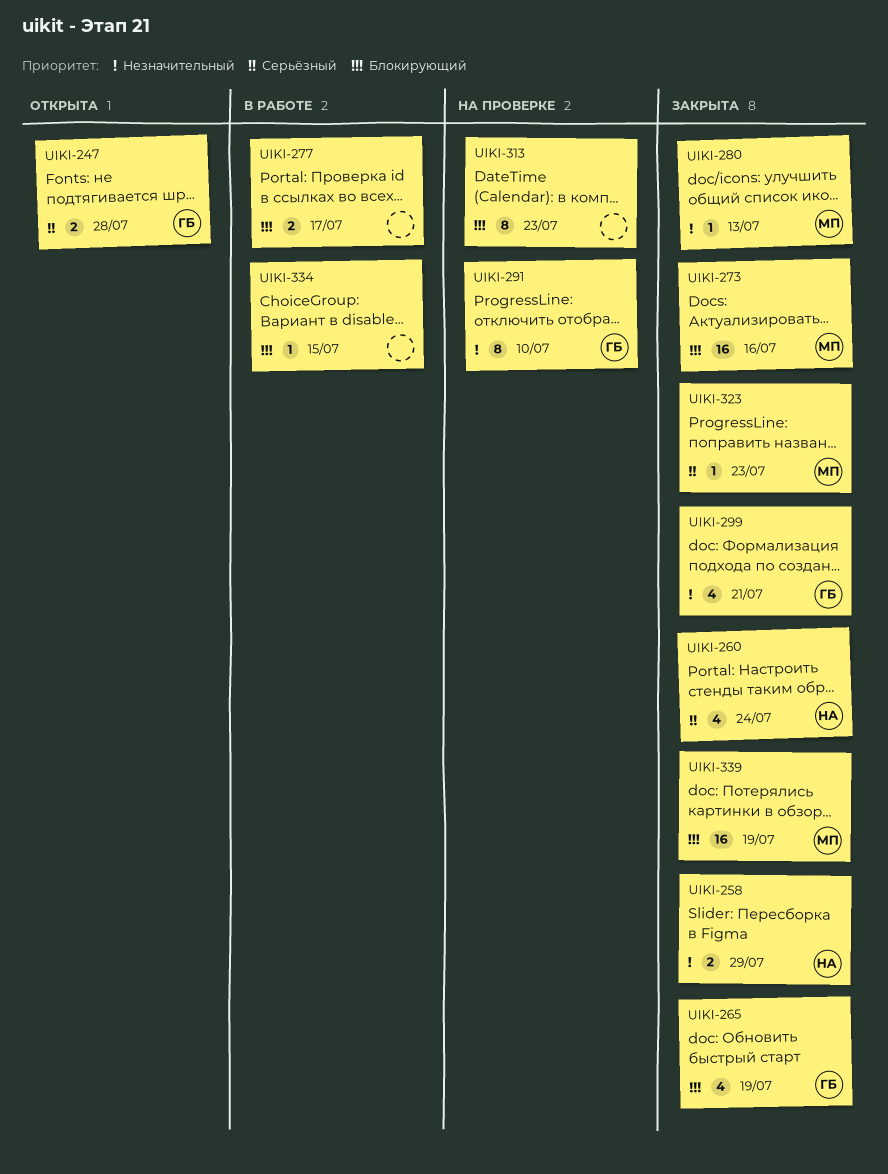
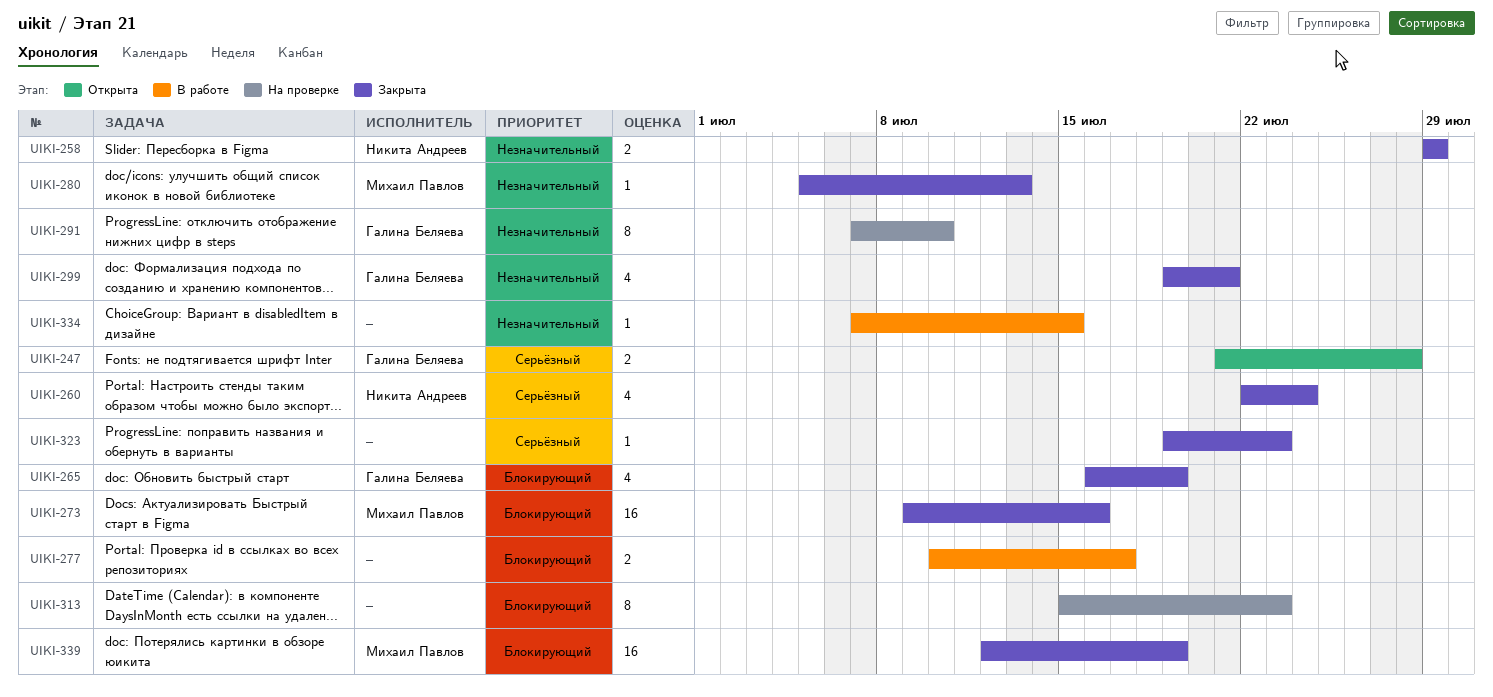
UIKI-323, owner: Михаил Павлов -> none
UIKI-334, priority: Блокирующий -> Незначительный

